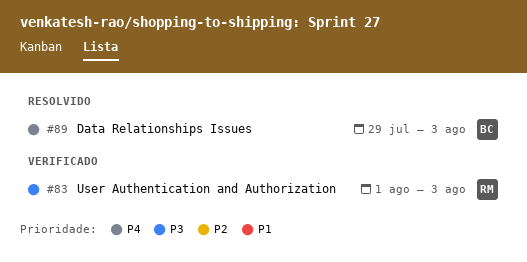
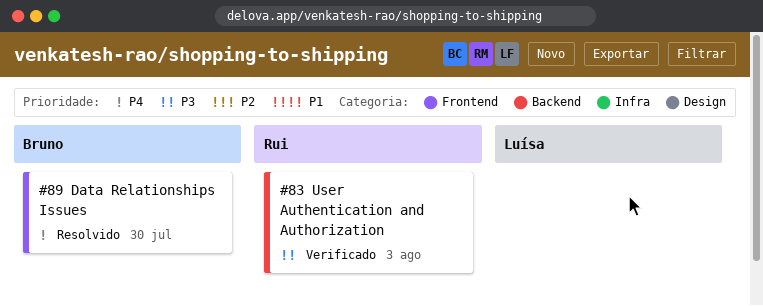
#89, due: Aug 3 -> Jul 30

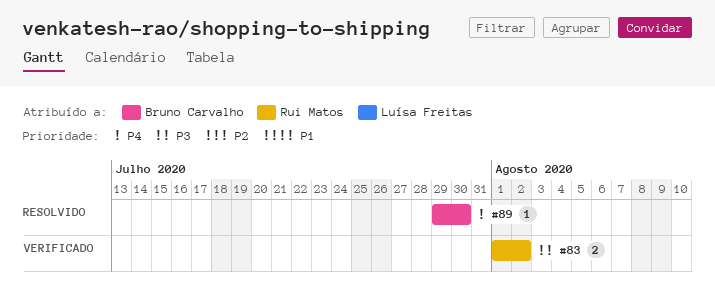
#83, due: Aug 3 -> Aug 2

